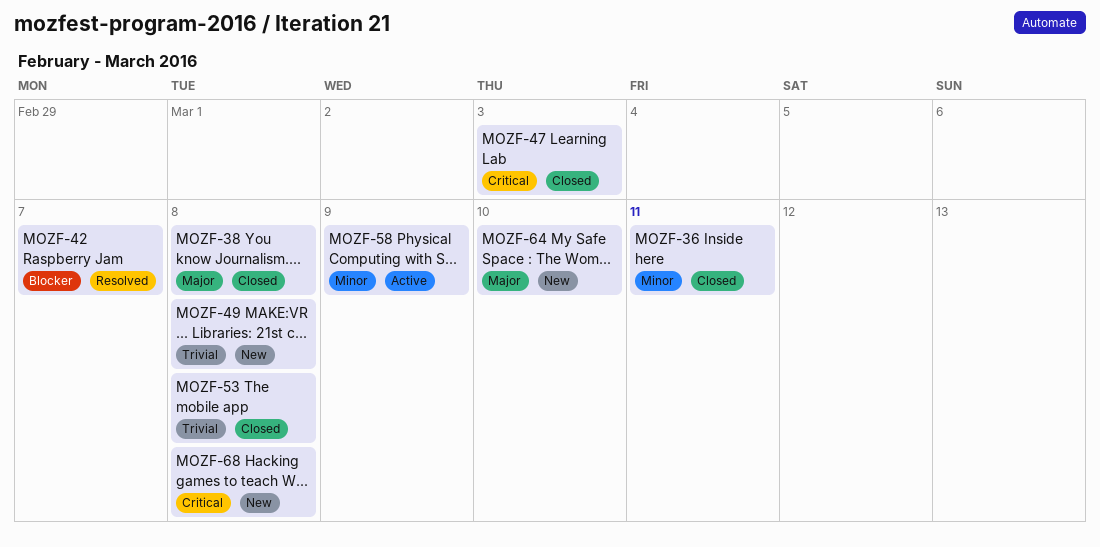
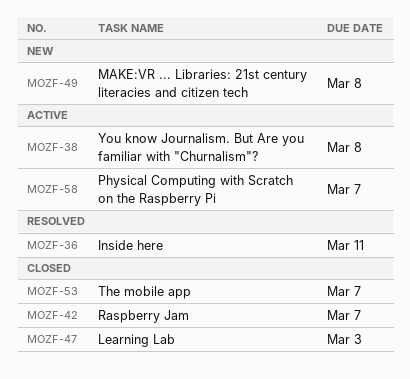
MOZF-36, status: Closed -> Resolved
MOZF-38, status: Closed -> Active
MOZF-42, status: Resolved -> Closed
MOZF-53, due: Mar 8 -> Mar 7
MOZF-58, due: Mar 9 -> Mar 7
MOZF-64: present -> none
MOZF-68: present -> none

